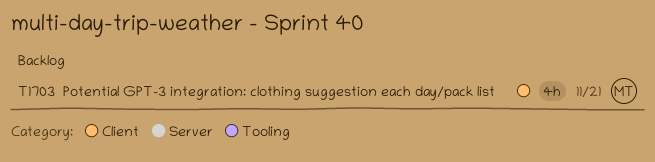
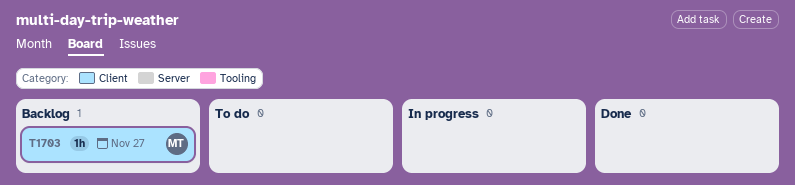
T1703, estimate: 4h -> 1h
T1703, due: Nov 21 -> Nov 27

